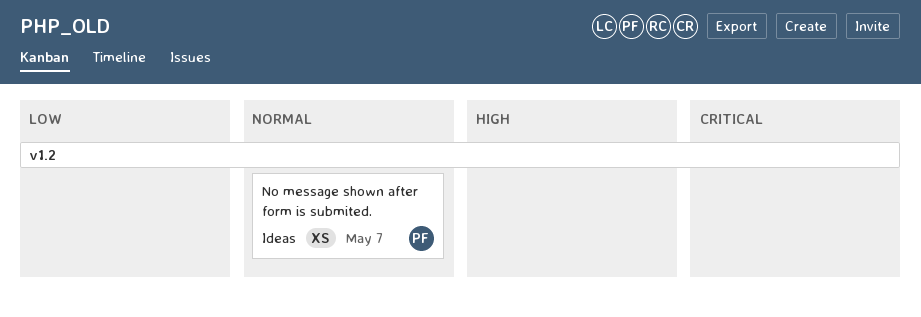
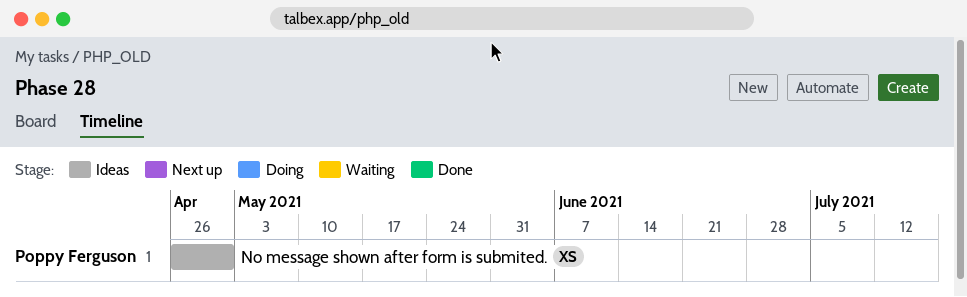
No message shown after form is submited., due: May 7 -> Apr 30

